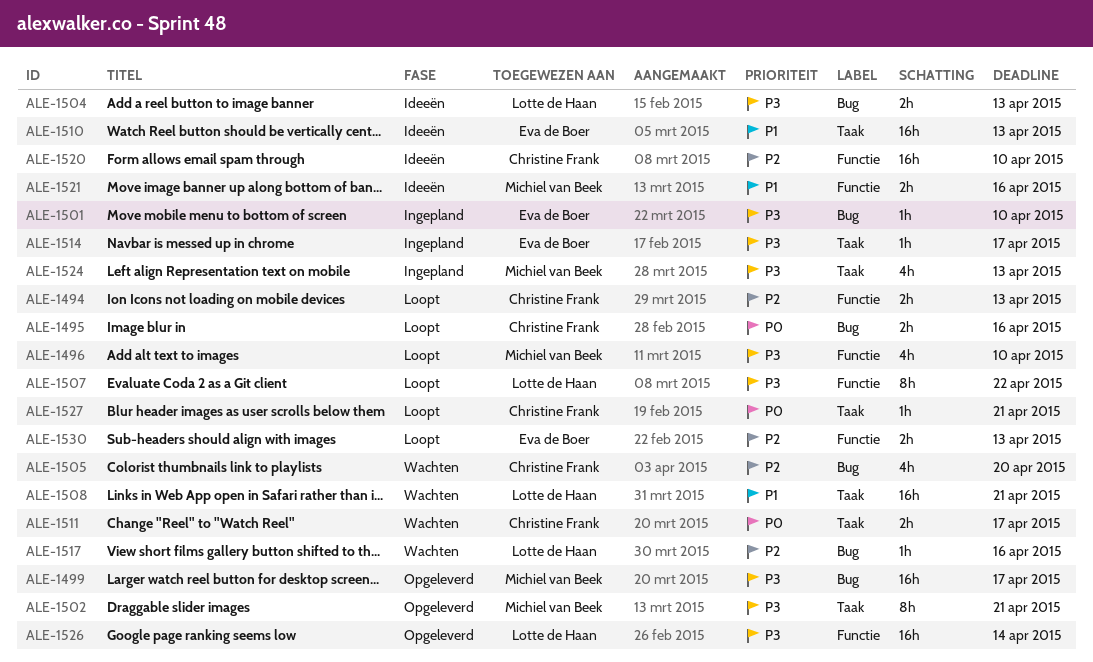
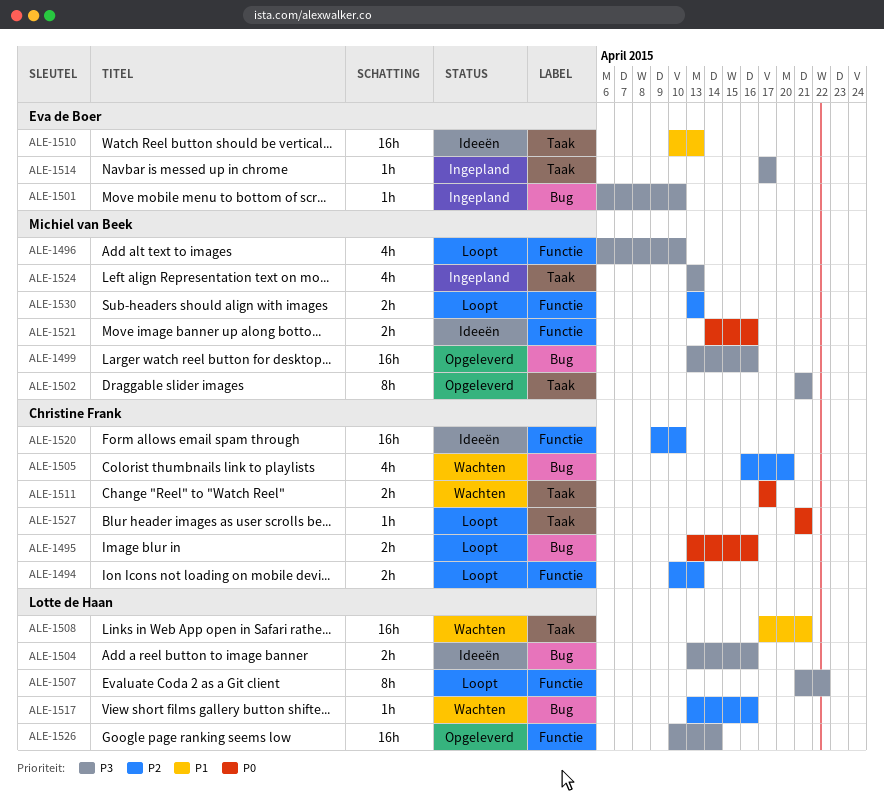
ALE-1499, due: Apr 17 -> Apr 16
ALE-1504, due: Apr 13 -> Apr 16
ALE-1521, priority: P1 -> P0
ALE-1530, owner: Eva de Boer -> Michiel van Beek

